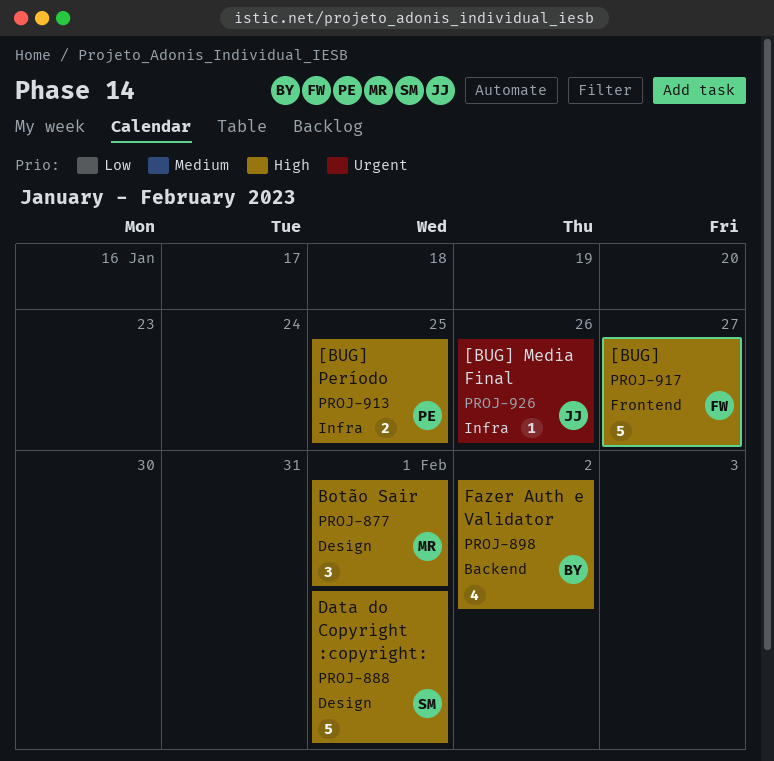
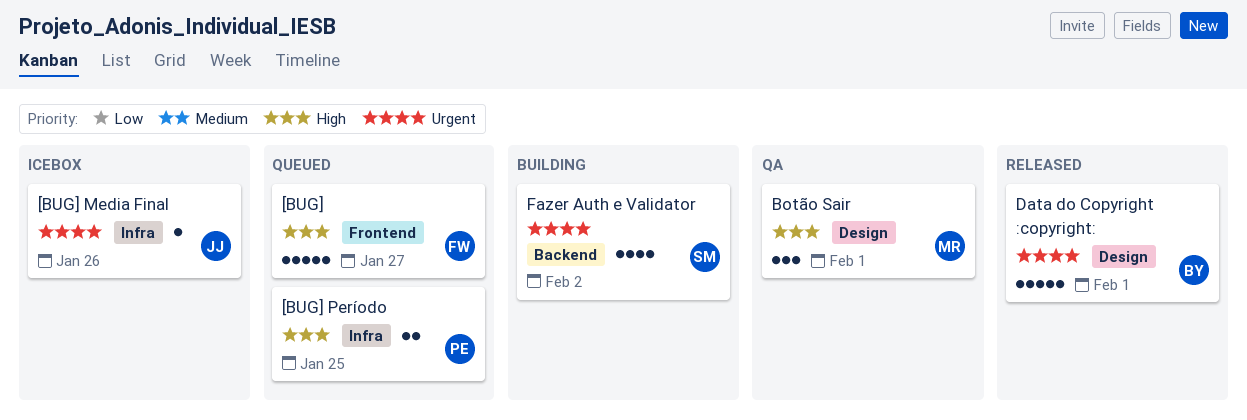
Data do Copyright :copyright:, owner: SM -> BY
Data do Copyright :copyright:, priority: High -> Urgent
Fazer Auth e Validator, owner: BY -> SM
Fazer Auth e Validator, priority: High -> Urgent

